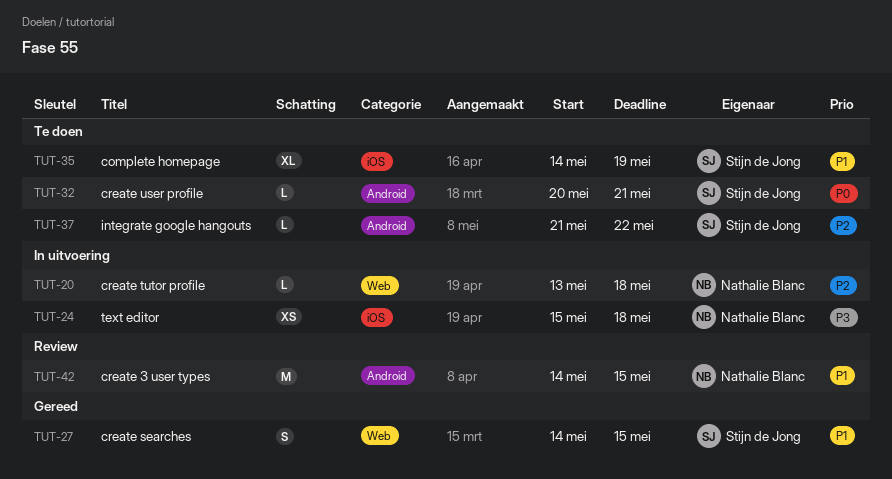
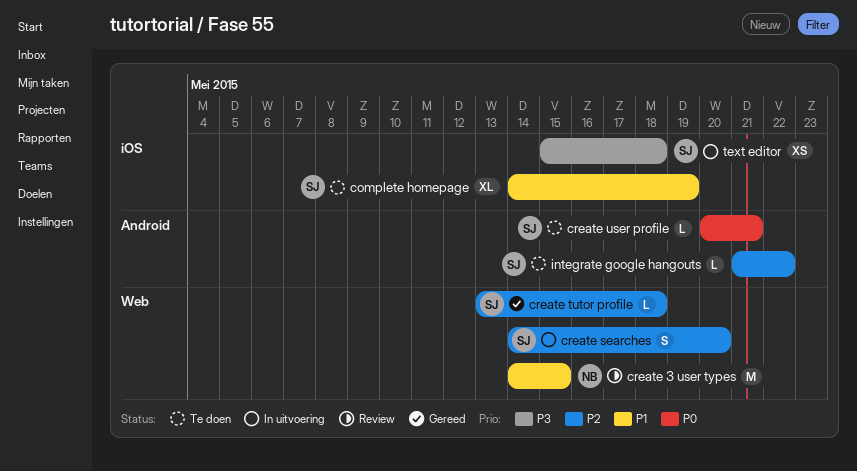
create 3 user types, label: Android -> Web
create searches, status: Gereed -> In uitvoering
create searches, priority: P1 -> P2
create searches, due: May 15 -> May 20
create tutor profile, status: In uitvoering -> Gereed
create tutor profile, owner: Nathalie Blanc -> Stijn de Jong
text editor, owner: Nathalie Blanc -> Stijn de Jong

